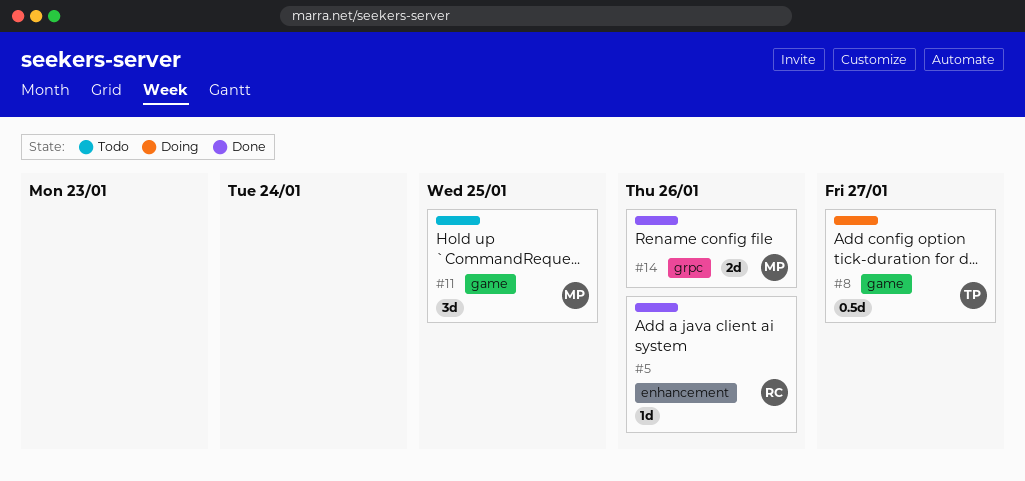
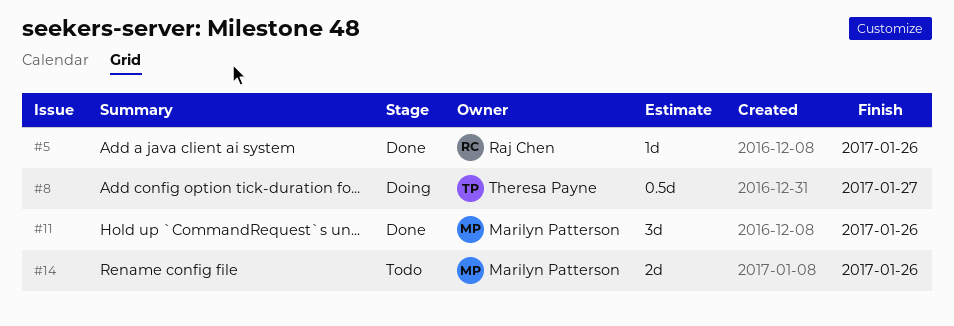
#11, status: Todo -> Done
#11, due: Jan 25 -> Jan 26
#14, status: Done -> Todo

